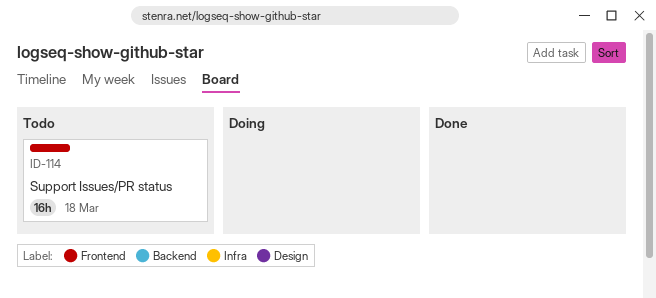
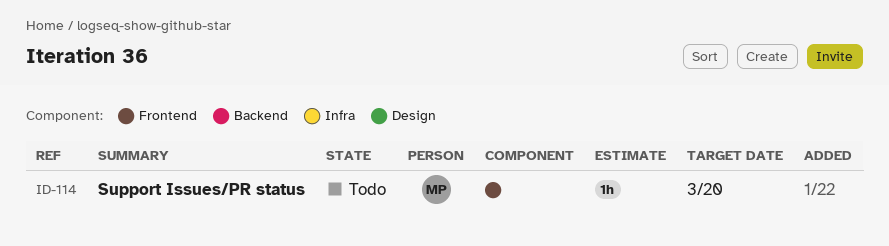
ID-114, estimate: 16h -> 1h
ID-114, due: Mar 18 -> Mar 20

